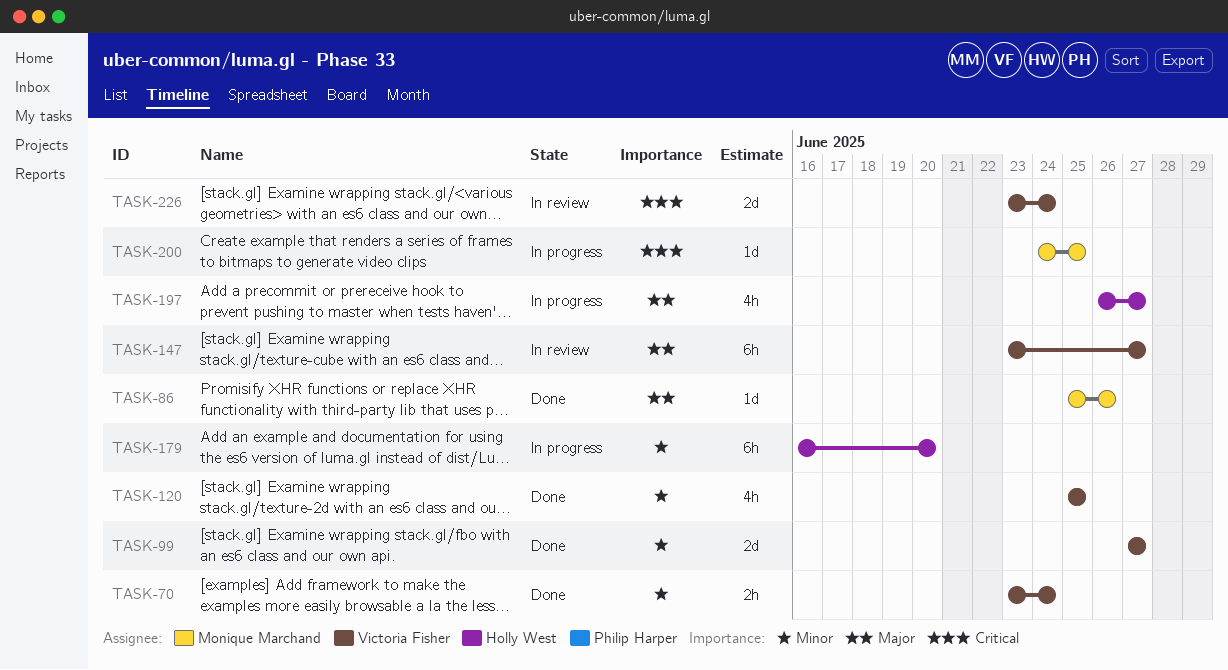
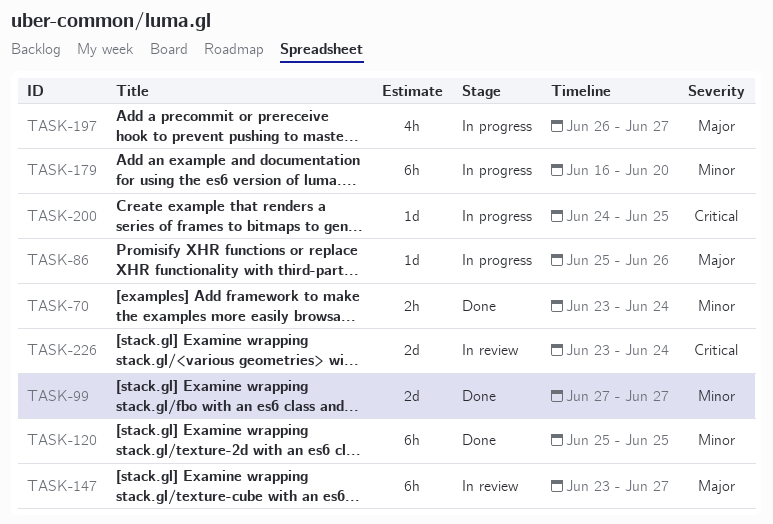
TASK-86, status: Done -> In progress
TASK-120, estimate: 4h -> 6h

